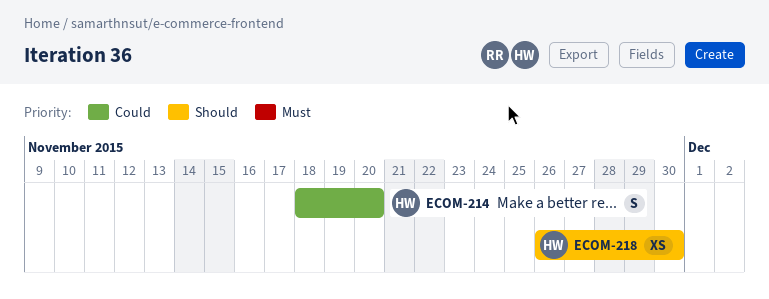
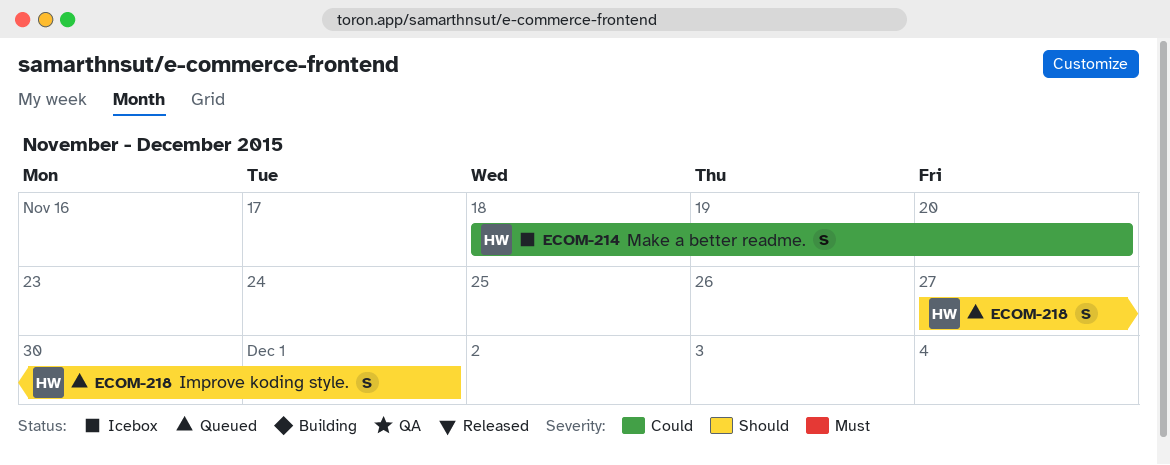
ECOM-218, estimate: XS -> S
ECOM-218, start: Nov 26 -> Nov 27
ECOM-218, due: Nov 30 -> Dec 1

